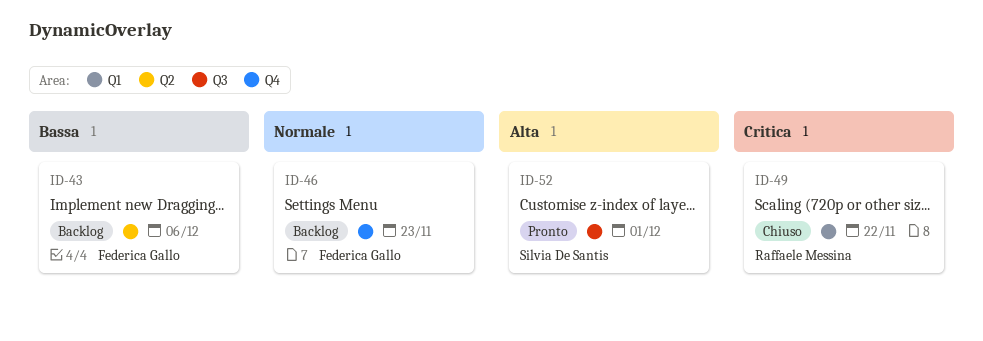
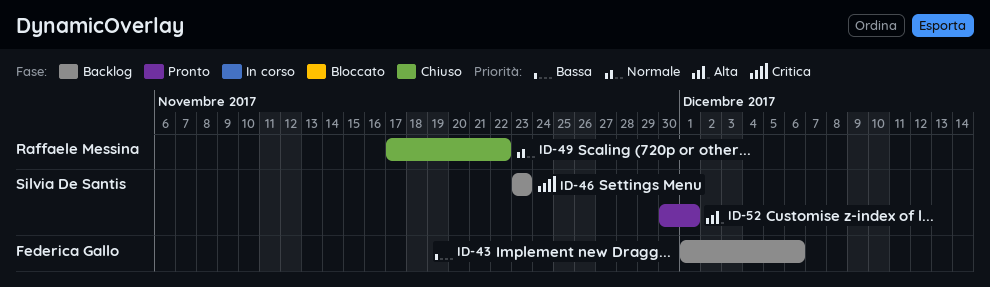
ID-46, owner: Federica Gallo -> Silvia De Santis
ID-46, priority: Normale -> Critica
ID-49, priority: Critica -> Normale

